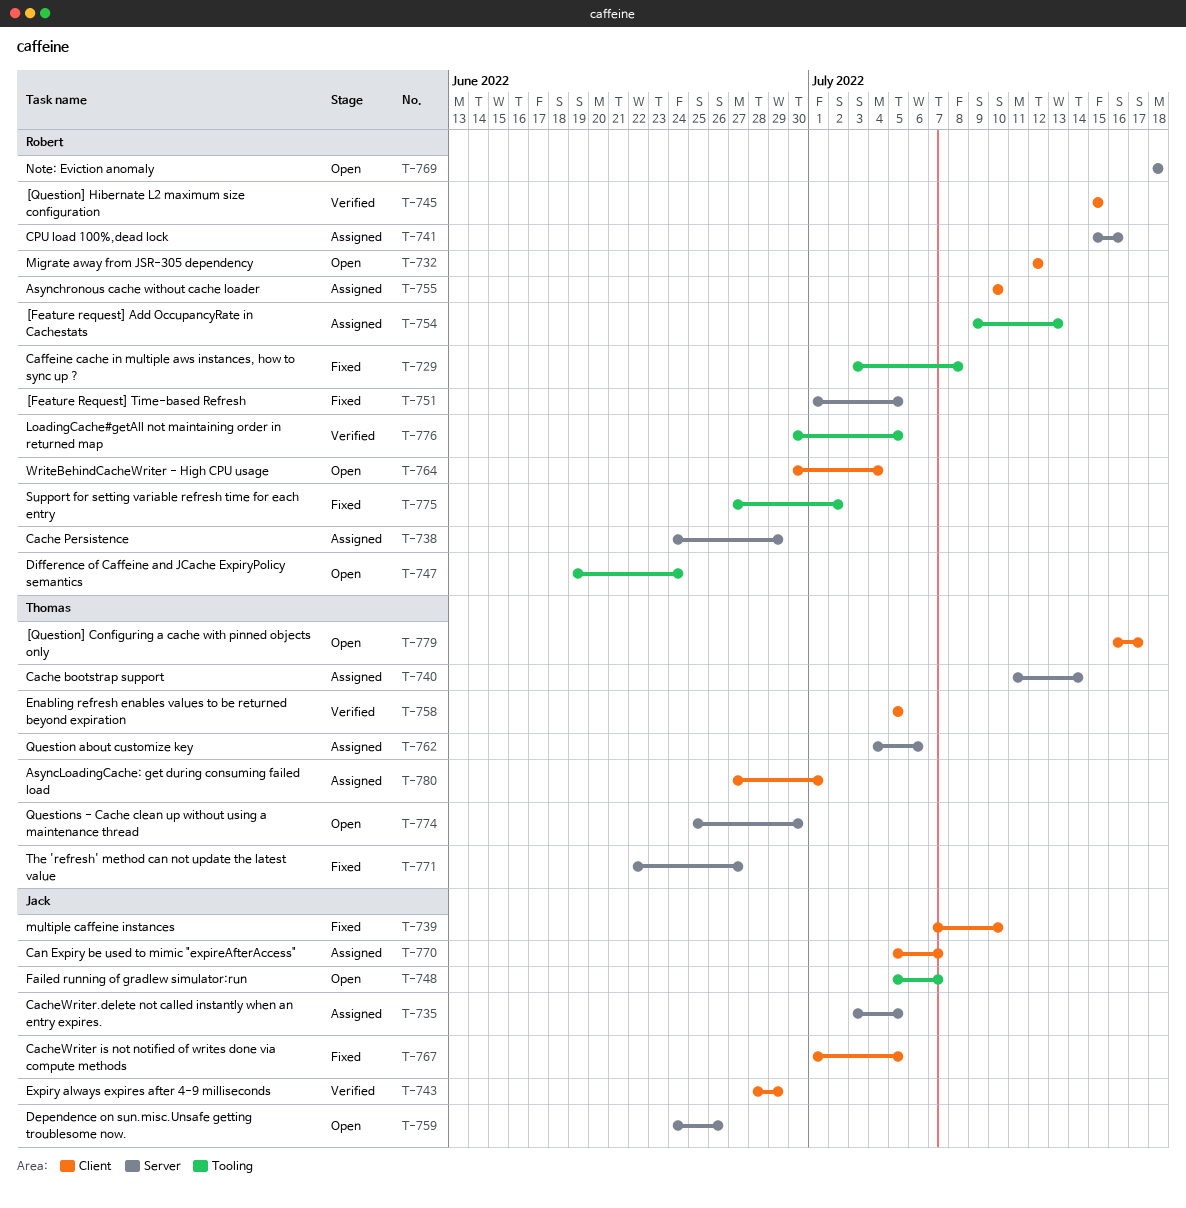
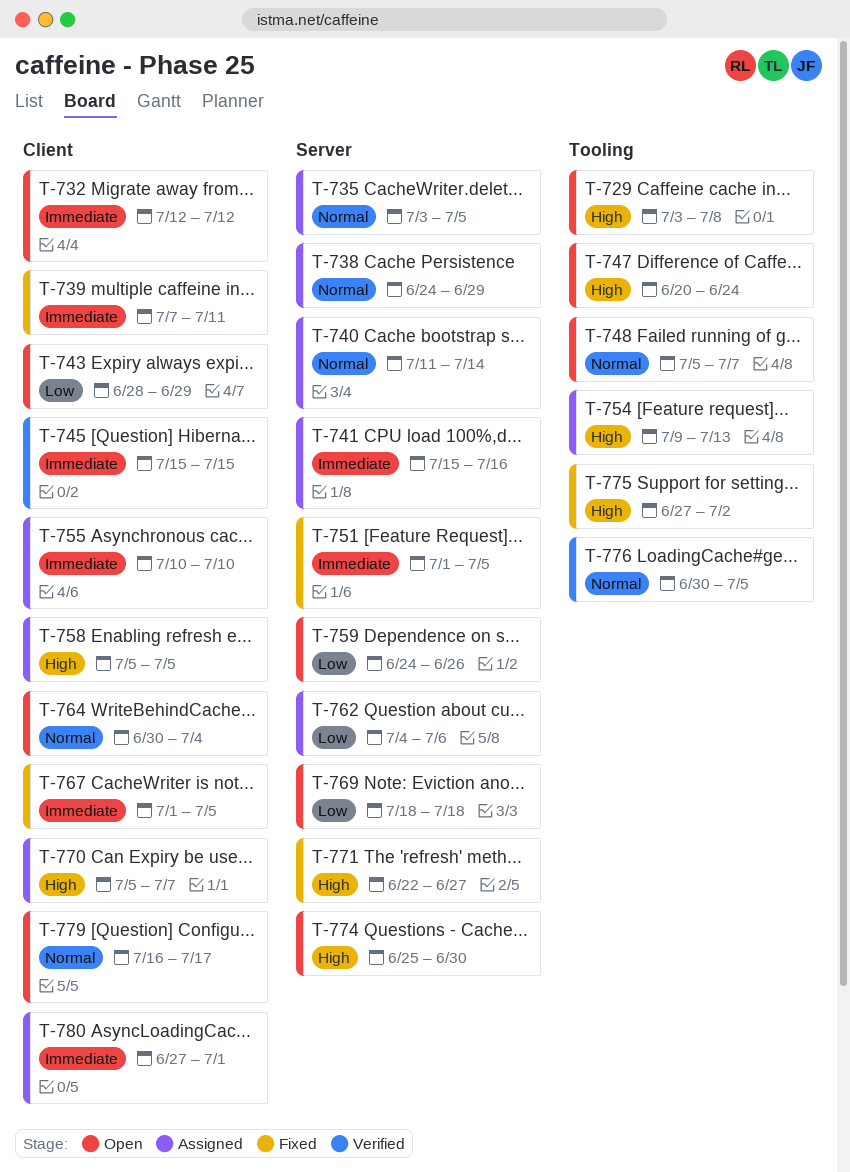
T-729, status: Fixed -> Open
T-739, due: Jul 10 -> Jul 11
T-743, status: Verified -> Open
T-747, start: Jun 19 -> Jun 20
T-758, status: Verified -> Assigned

